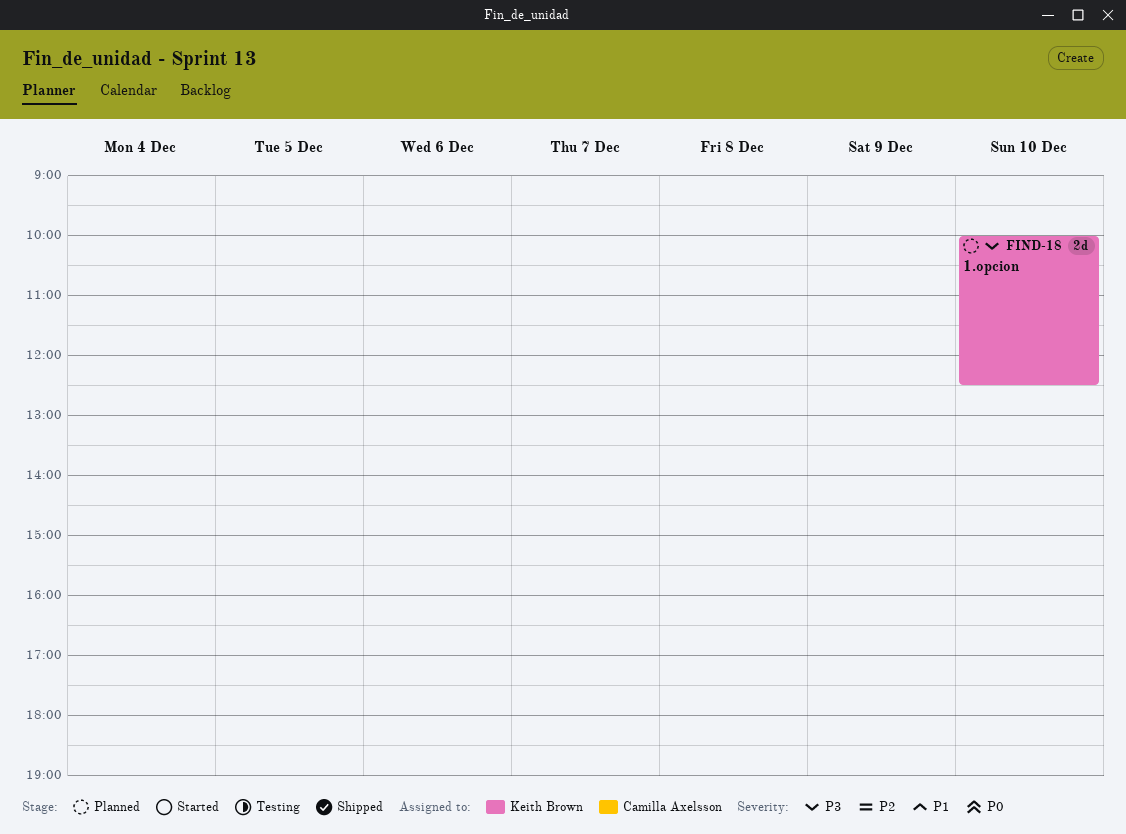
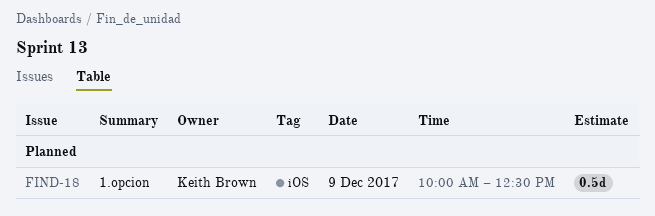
FIND-18, estimate: 2d -> 0.5d
FIND-18, day: Dec 10 -> Dec 9

